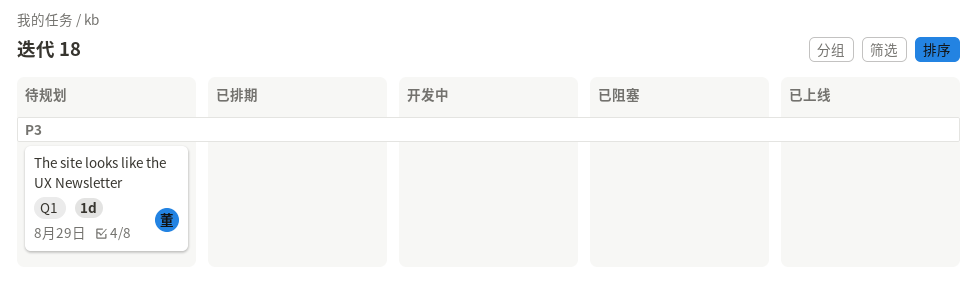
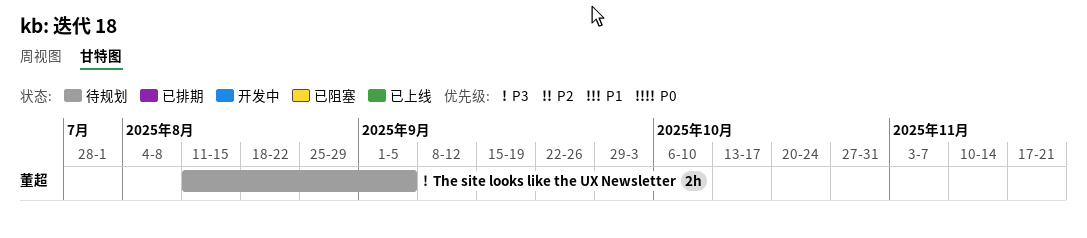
The site looks like the UX Newsletter, estimate: 1d -> 2h
The site looks like the UX Newsletter, due: Aug 29 -> Sep 5

